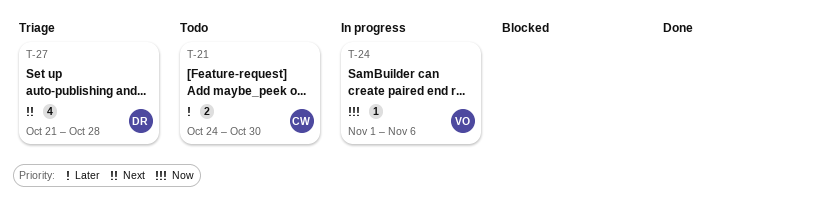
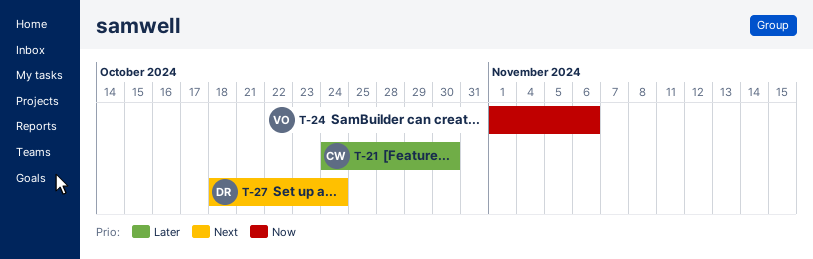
T-27, start: Oct 21 -> Oct 18
T-27, due: Oct 28 -> Oct 24

